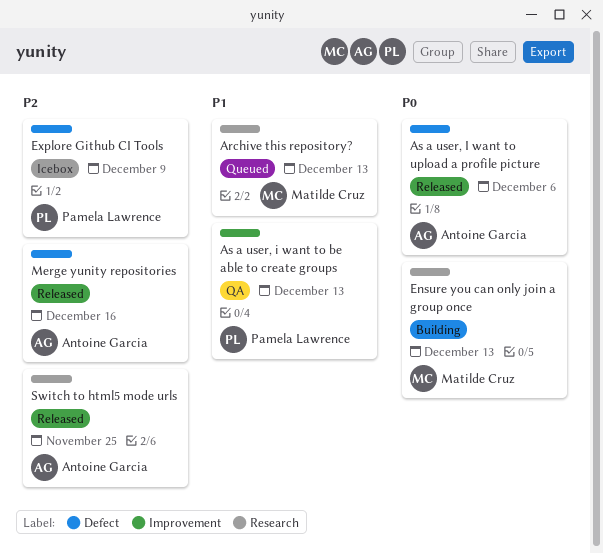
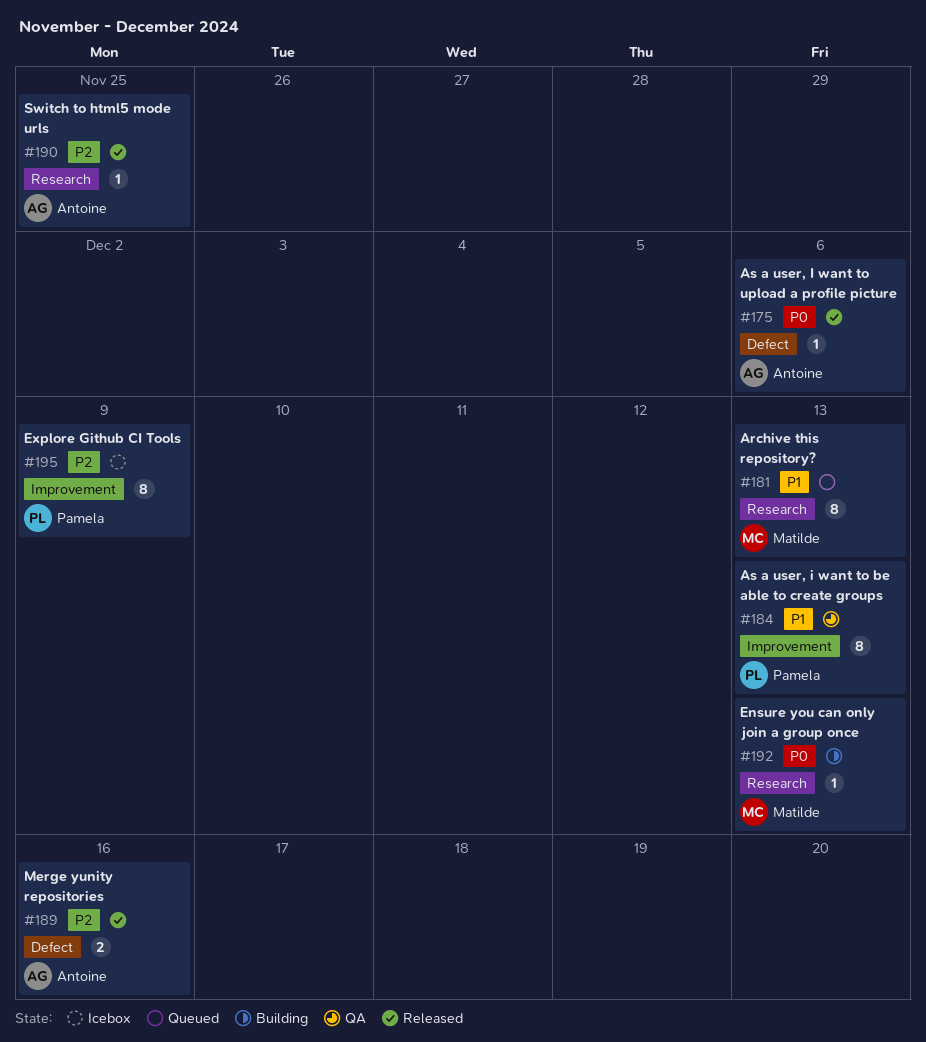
Explore Github CI Tools, label: Defect -> Improvement

